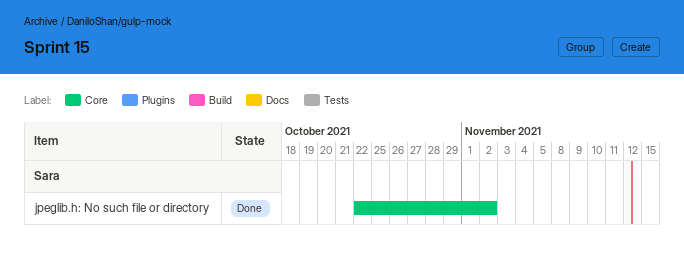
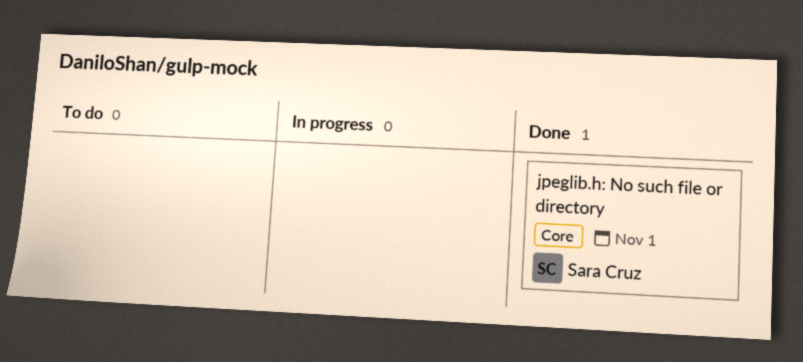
jpeglib.h: No such file or directory, due: Nov 2 -> Nov 1

